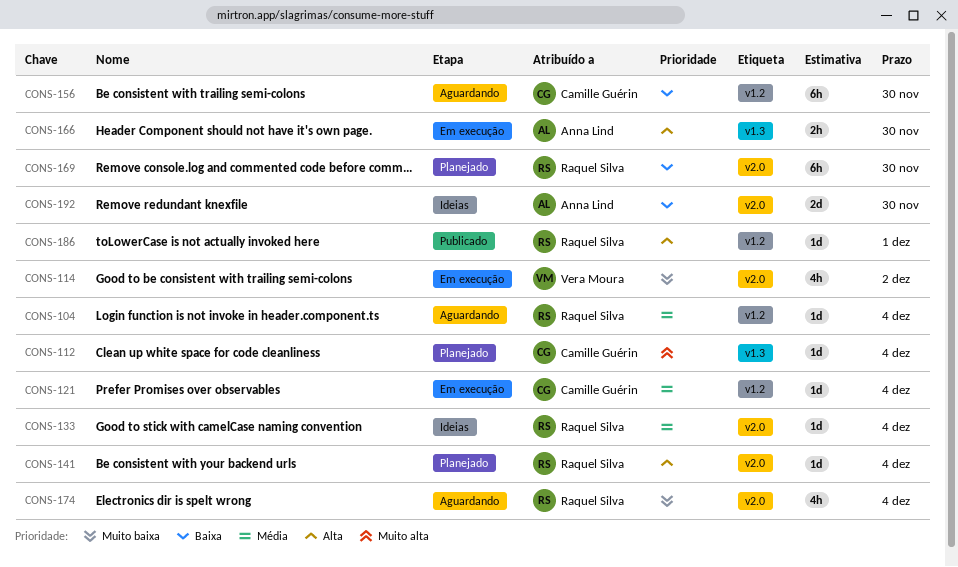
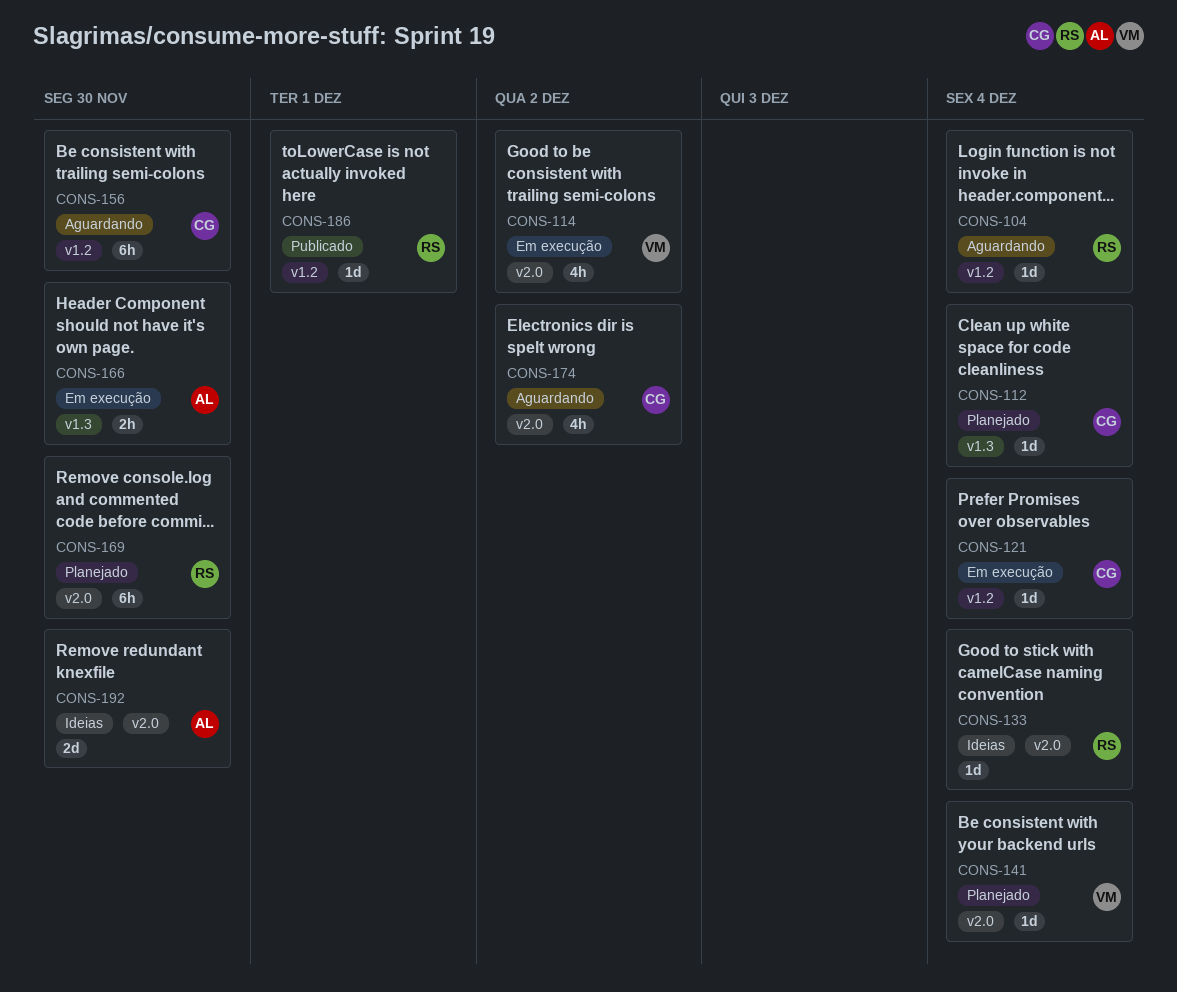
CONS-141, owner: Raquel Silva -> Vera Moura
CONS-174, owner: Raquel Silva -> Camille Guérin
CONS-174, due: Dec 4 -> Dec 2

